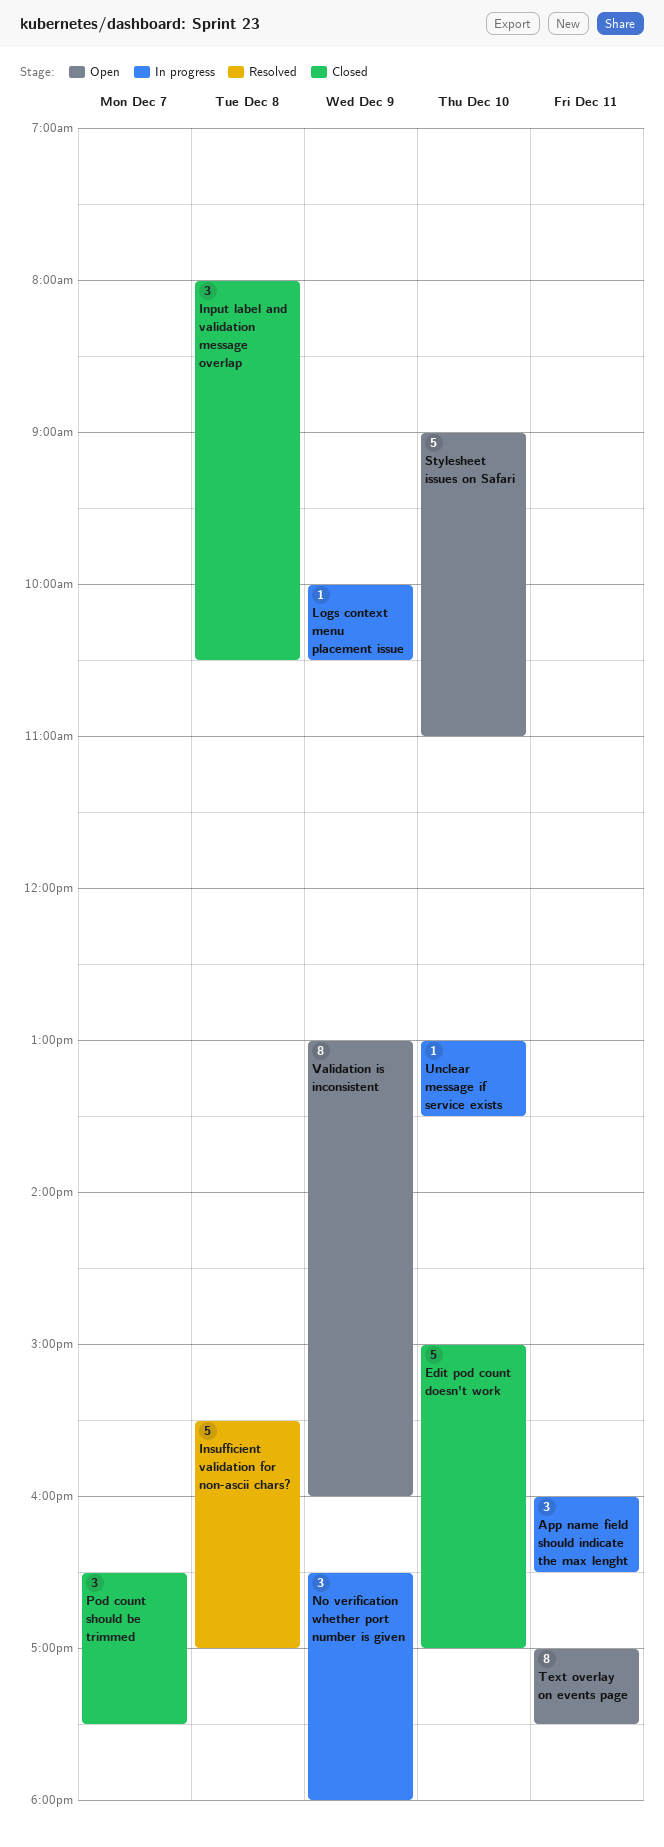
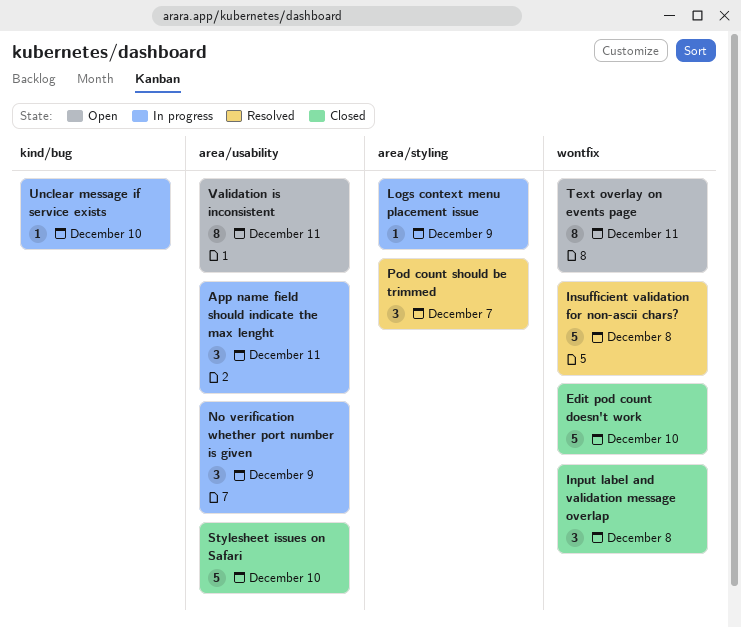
Pod count should be trimmed, status: Closed -> Resolved
Stylesheet issues on Safari, status: Open -> Closed
Validation is inconsistent, day: Dec 9 -> Dec 11

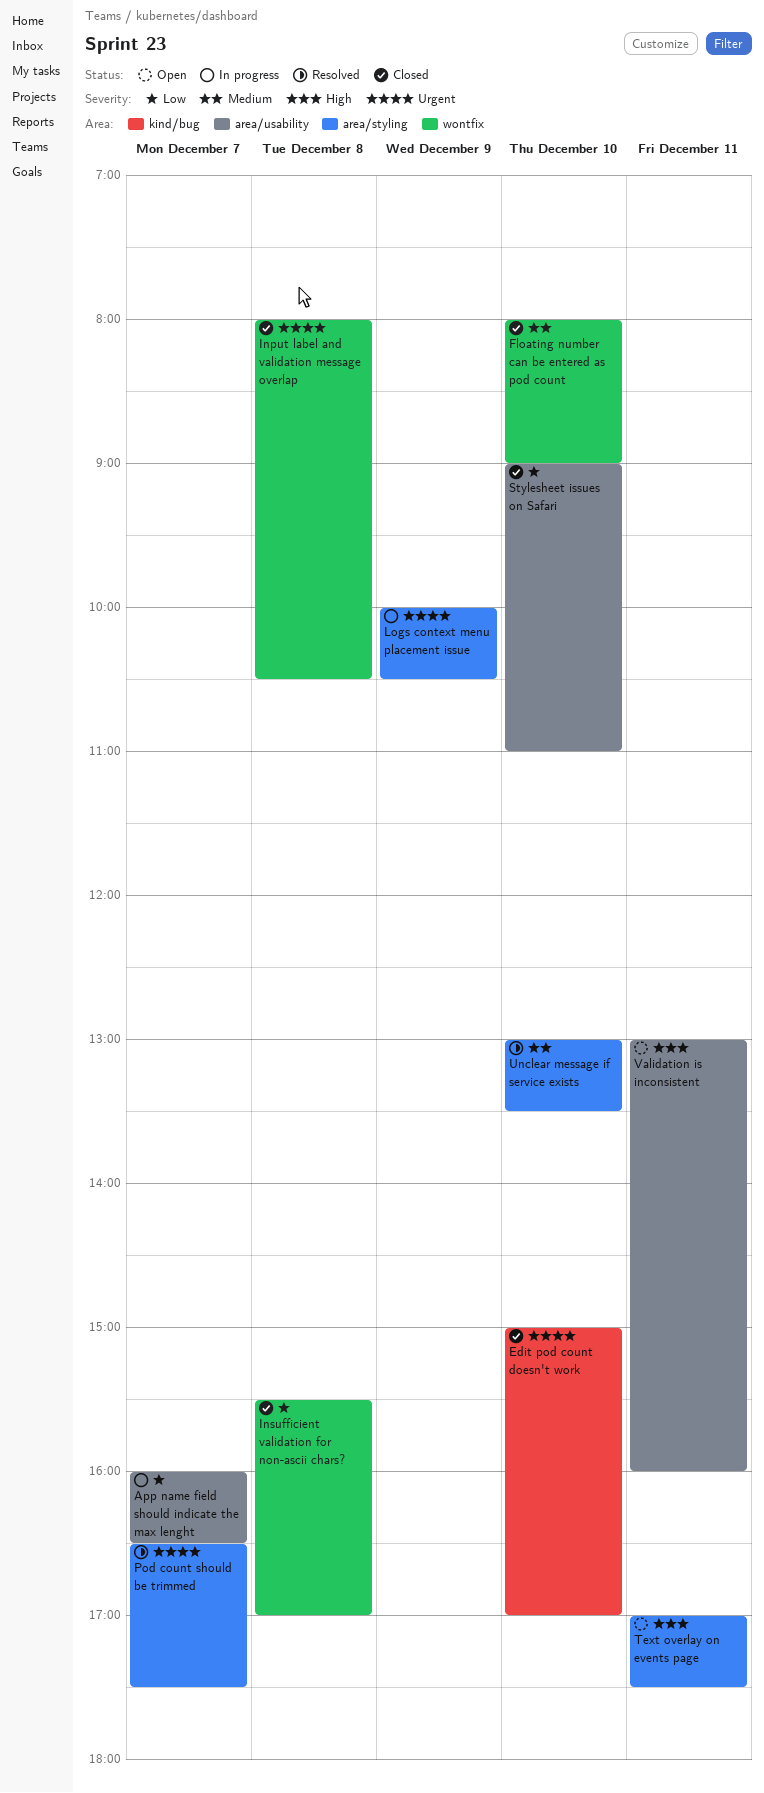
App name field should indicate the max lenght, day: Dec 11 -> Dec 7
Edit pod count doesn't work, label: wontfix -> kind/bug
Floating number can be entered as pod count: none -> present
Insufficient validation for non-ascii chars?, status: Resolved -> Closed
No verification whether port number is given: present -> none
Text overlay on events page, label: wontfix -> area/styling
Unclear message if service exists, status: In progress -> Resolved
Unclear message if service exists, label: kind/bug -> area/styling

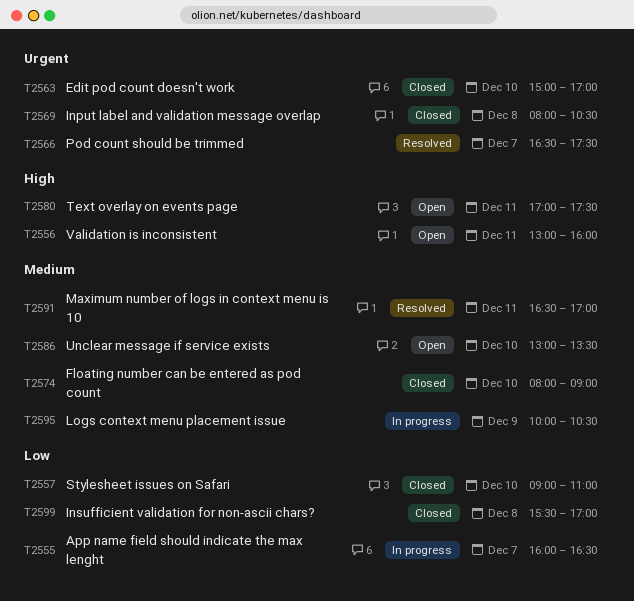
Logs context menu placement issue, priority: Urgent -> Medium
Maximum number of logs in context menu is 10: none -> present
Unclear message if service exists, status: Resolved -> Open

